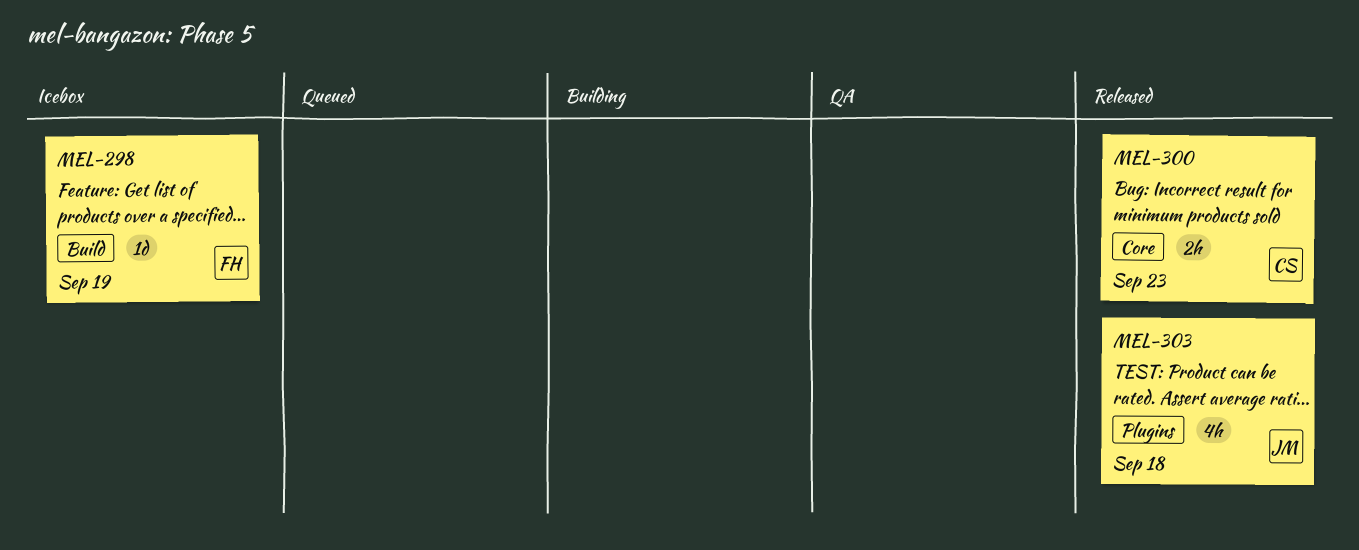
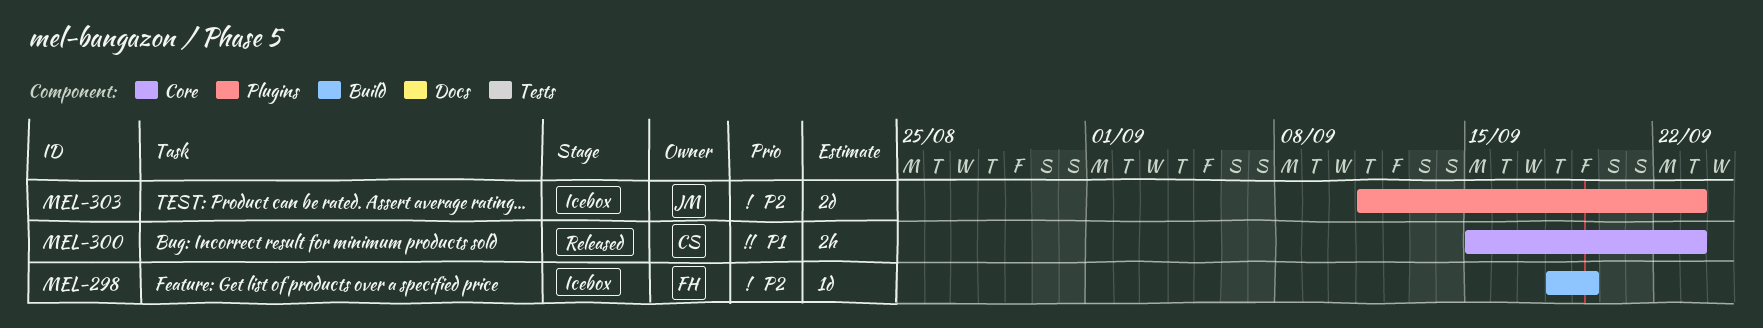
MEL-303, status: Released -> Icebox
MEL-303, estimate: 4h -> 2d
MEL-303, due: Sep 18 -> Sep 23

